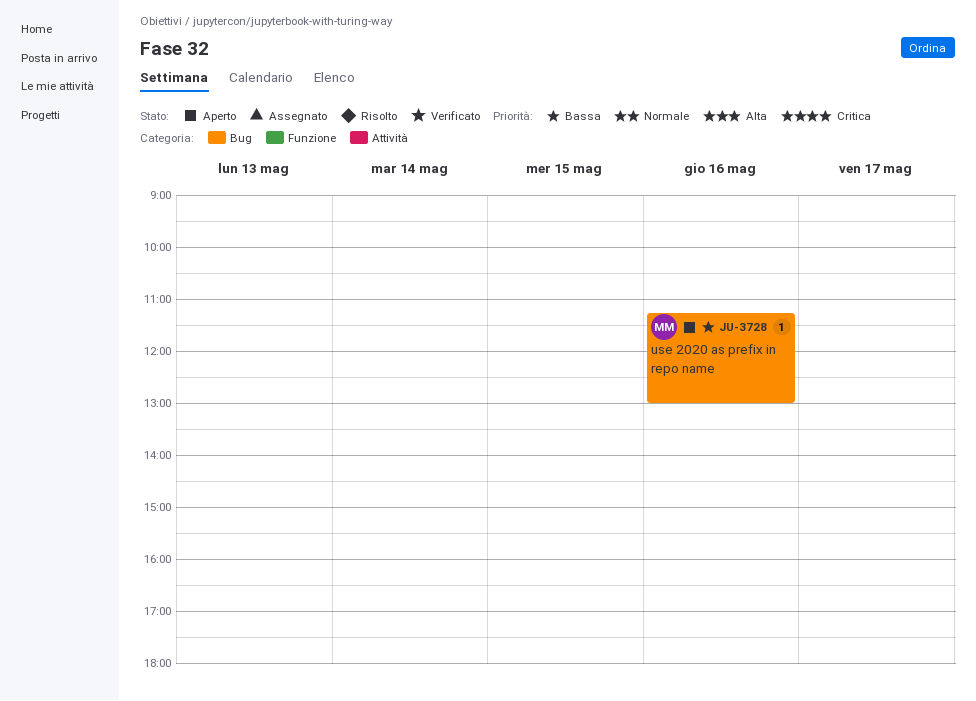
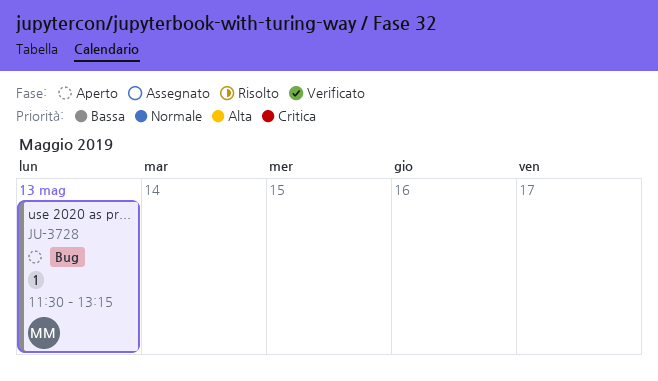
JU-3728, day: May 16 -> May 13
JU-3728, begins: 11:15 -> 11:30
JU-3728, ends: 13:00 -> 13:15

